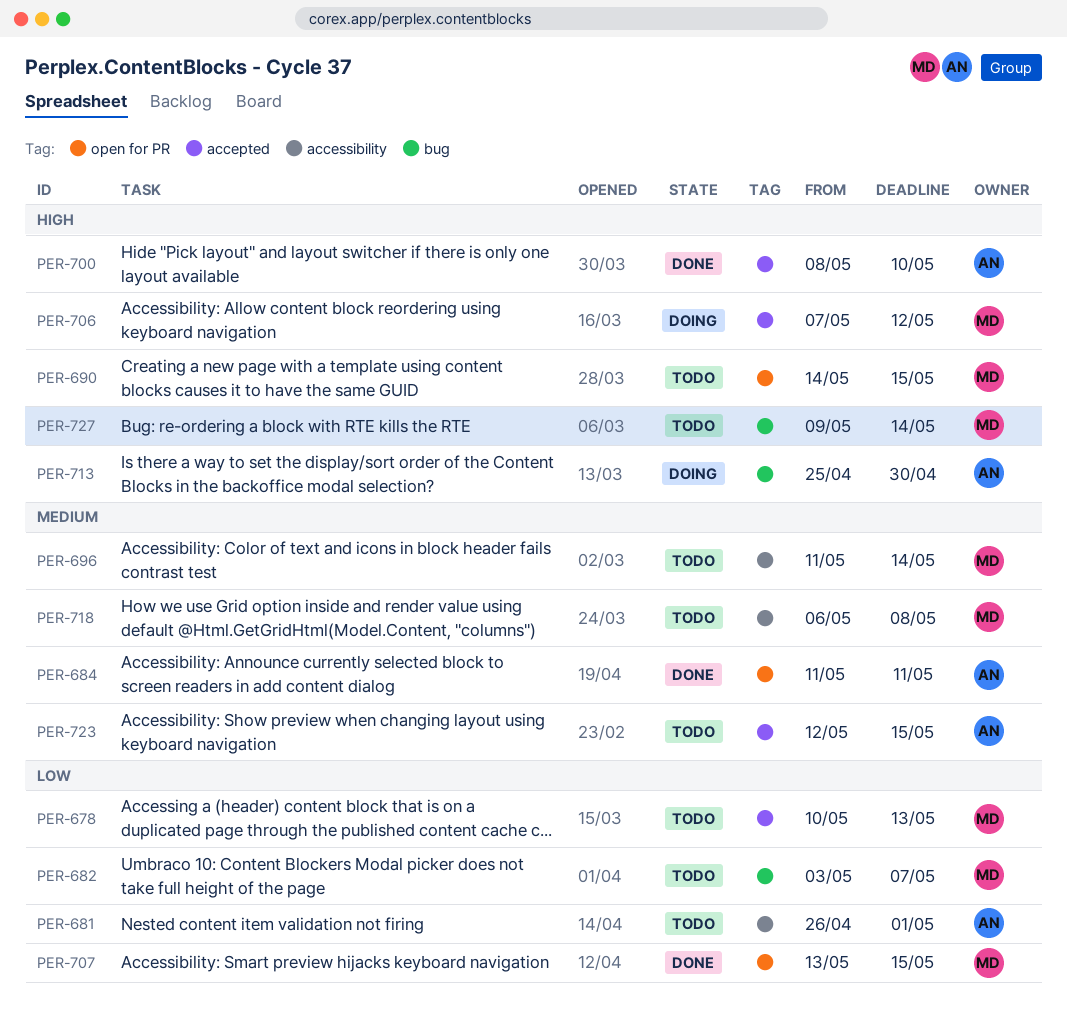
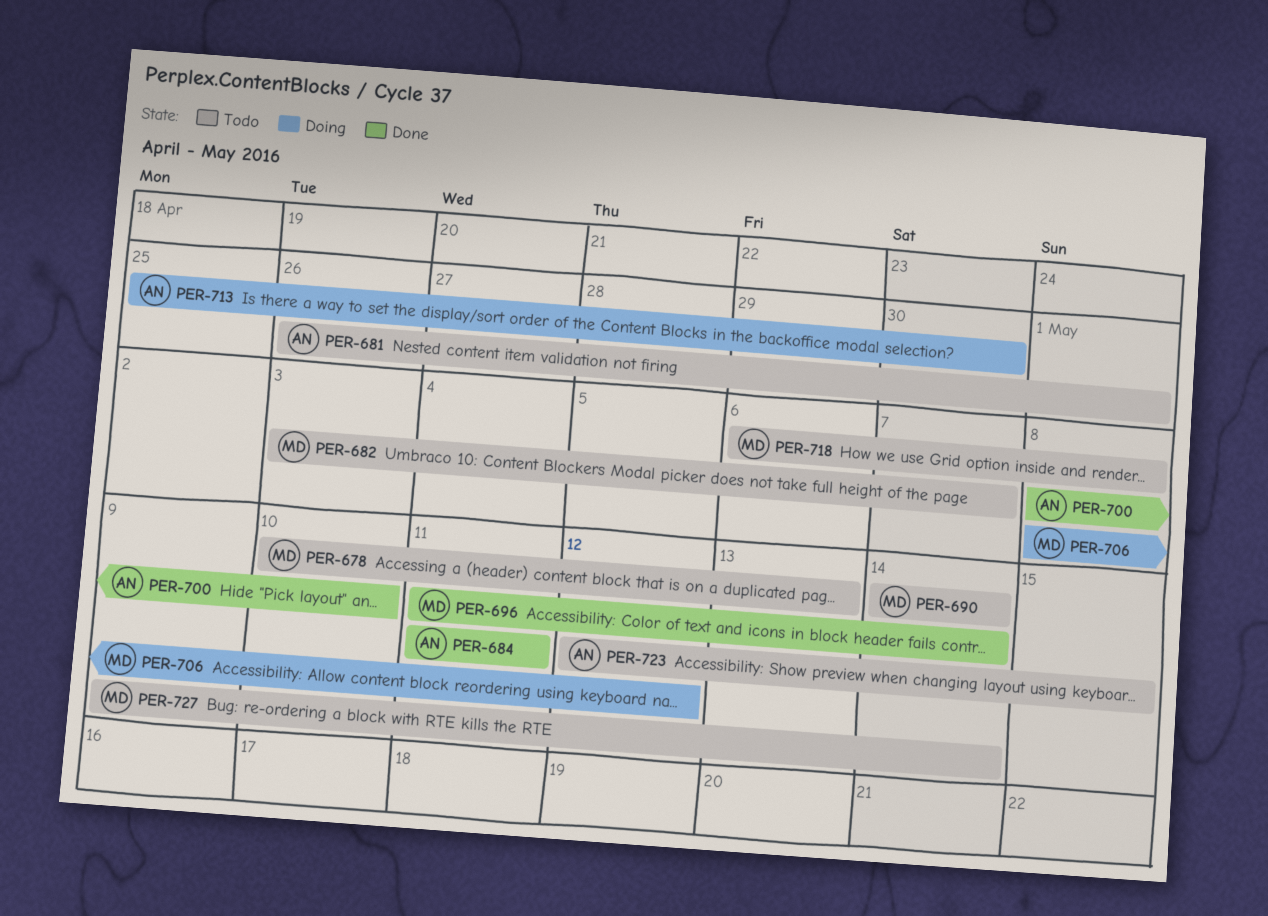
PER-690, due: May 15 -> May 14
PER-696, status: Todo -> Done
PER-706, start: May 7 -> May 8
PER-707: present -> none

